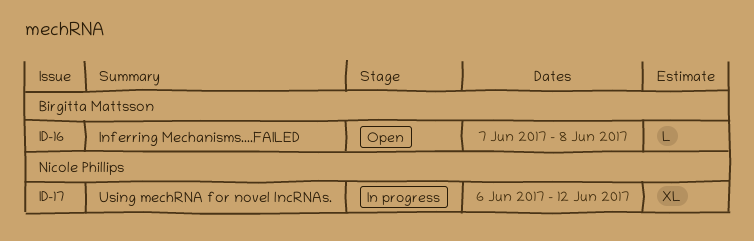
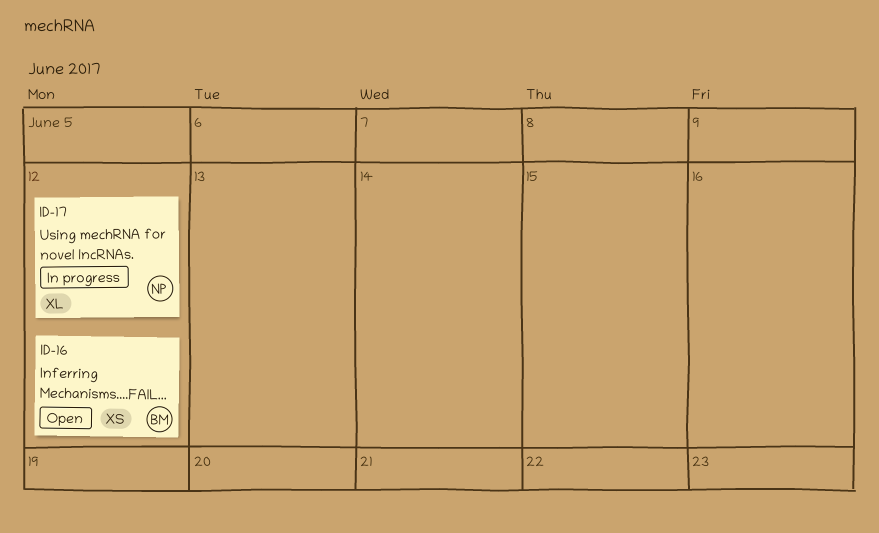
ID-16, estimate: L -> XS
ID-16, due: Jun 8 -> Jun 12

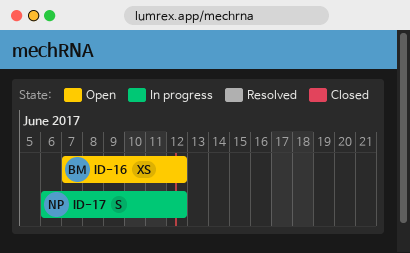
ID-17, estimate: XL -> S

